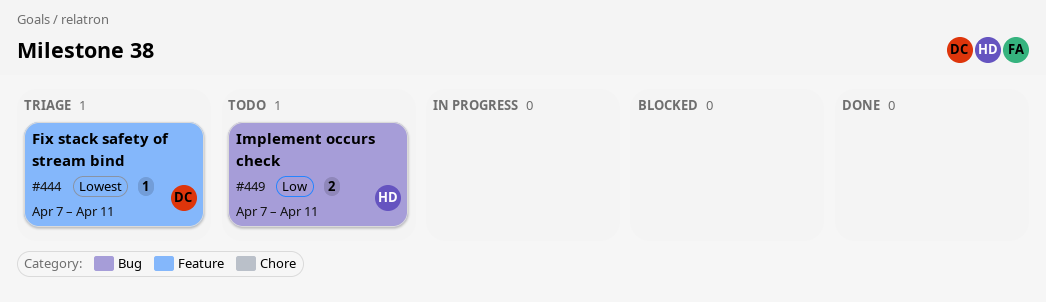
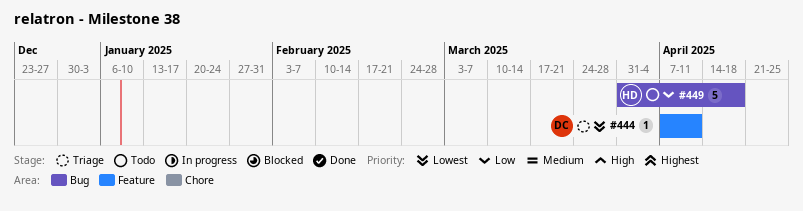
#449, estimate: 2 -> 5
#449, start: Apr 7 -> Mar 31
#449, due: Apr 11 -> Apr 18

